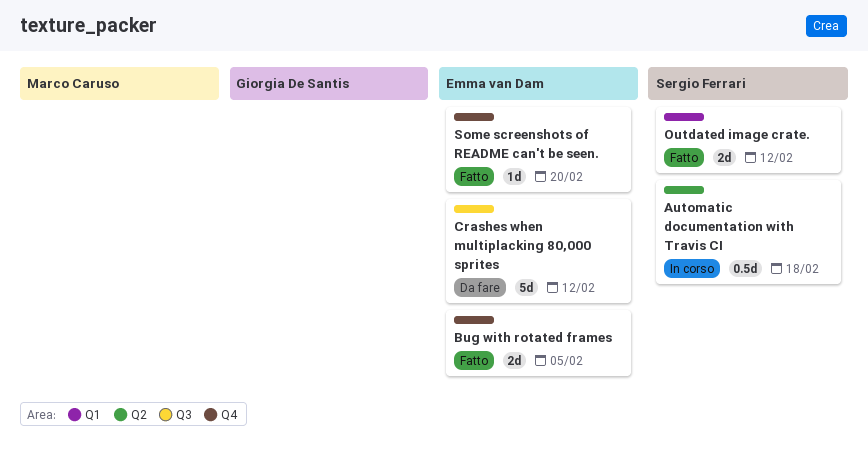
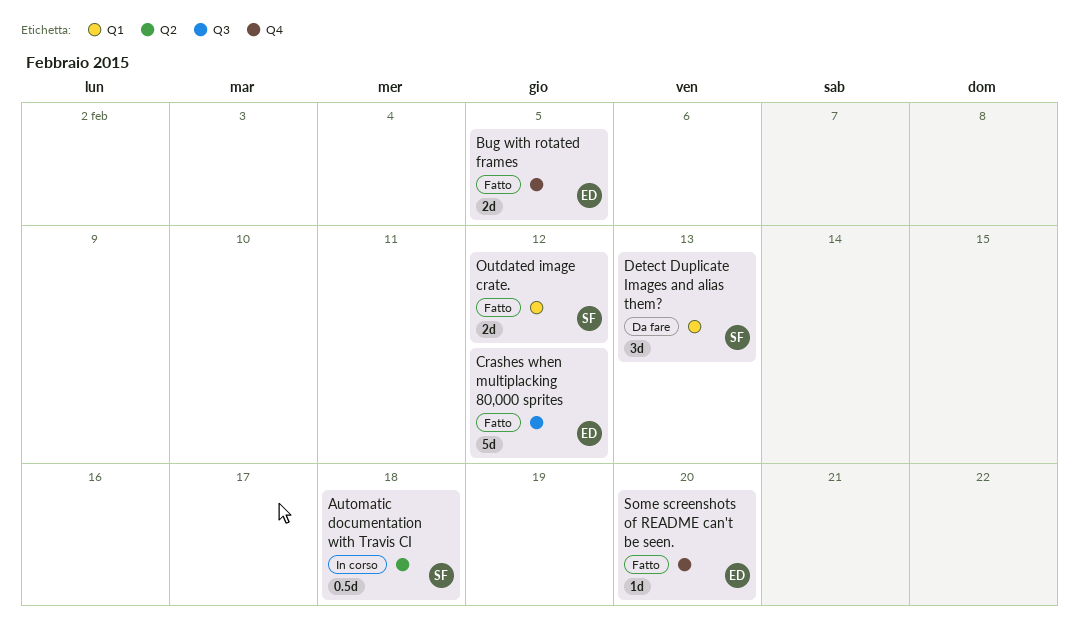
Crashes when multiplacking 80,000 sprites, status: Da fare -> Fatto
Detect Duplicate Images and alias them?: none -> present

